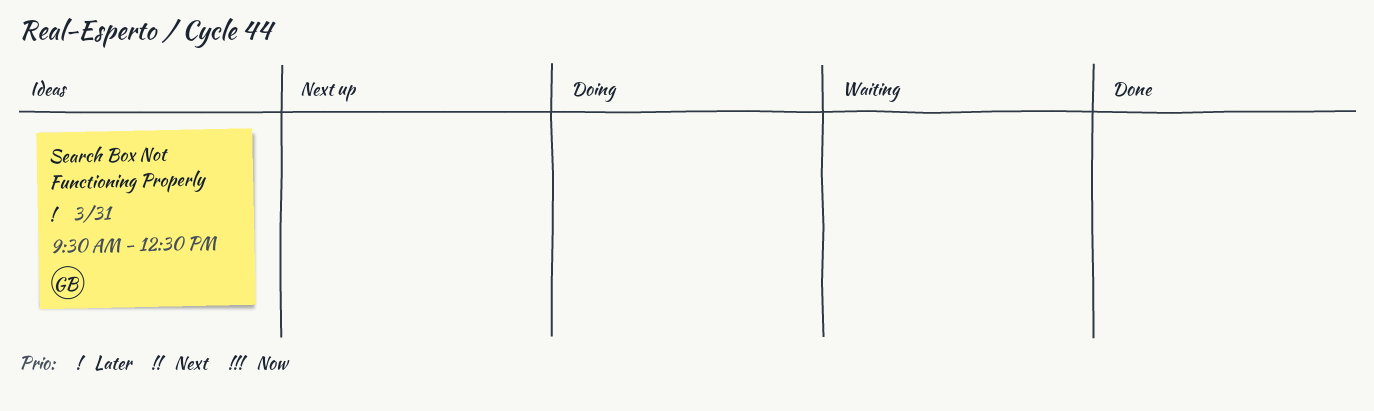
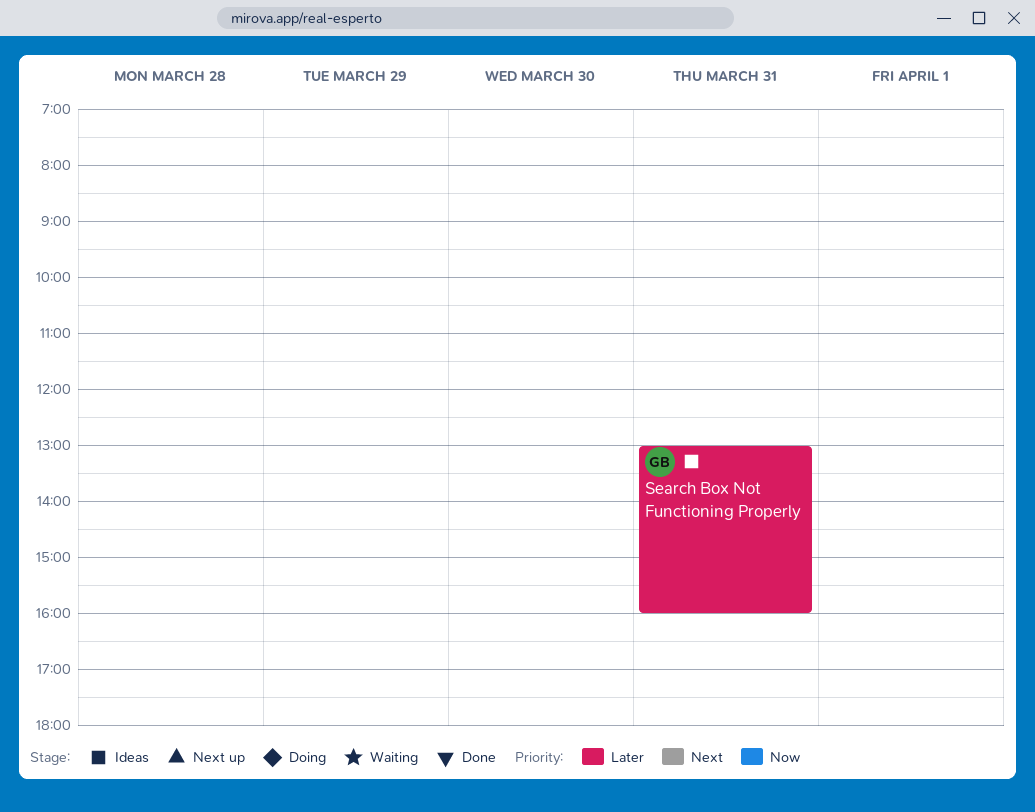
Search Box Not Functioning Properly, begins: 09:30 -> 13:00
Search Box Not Functioning Properly, ends: 12:30 -> 16:00

